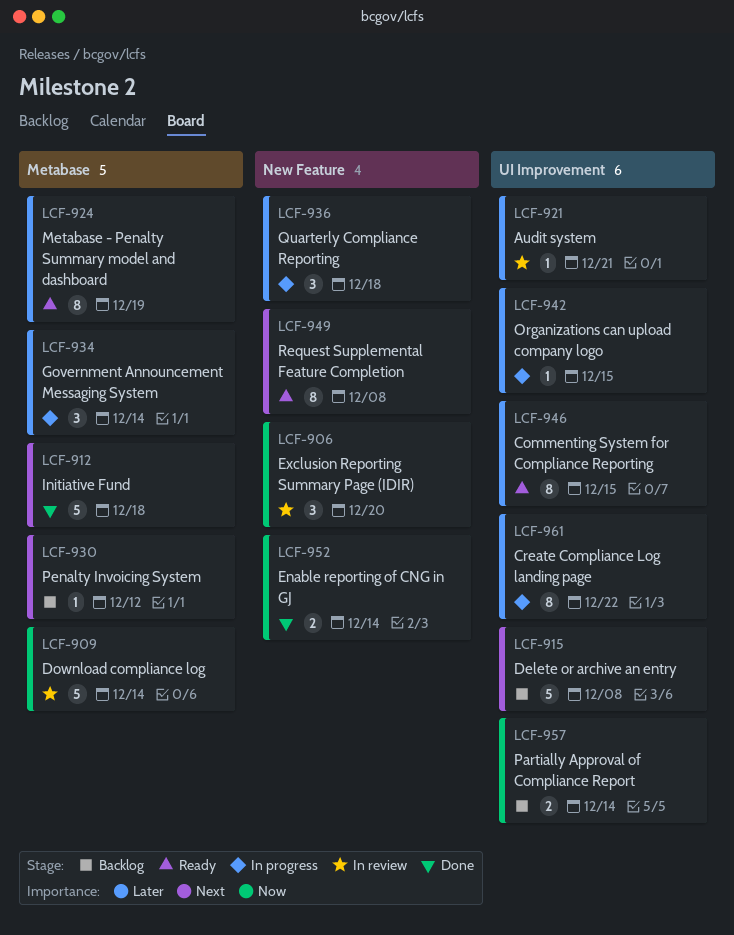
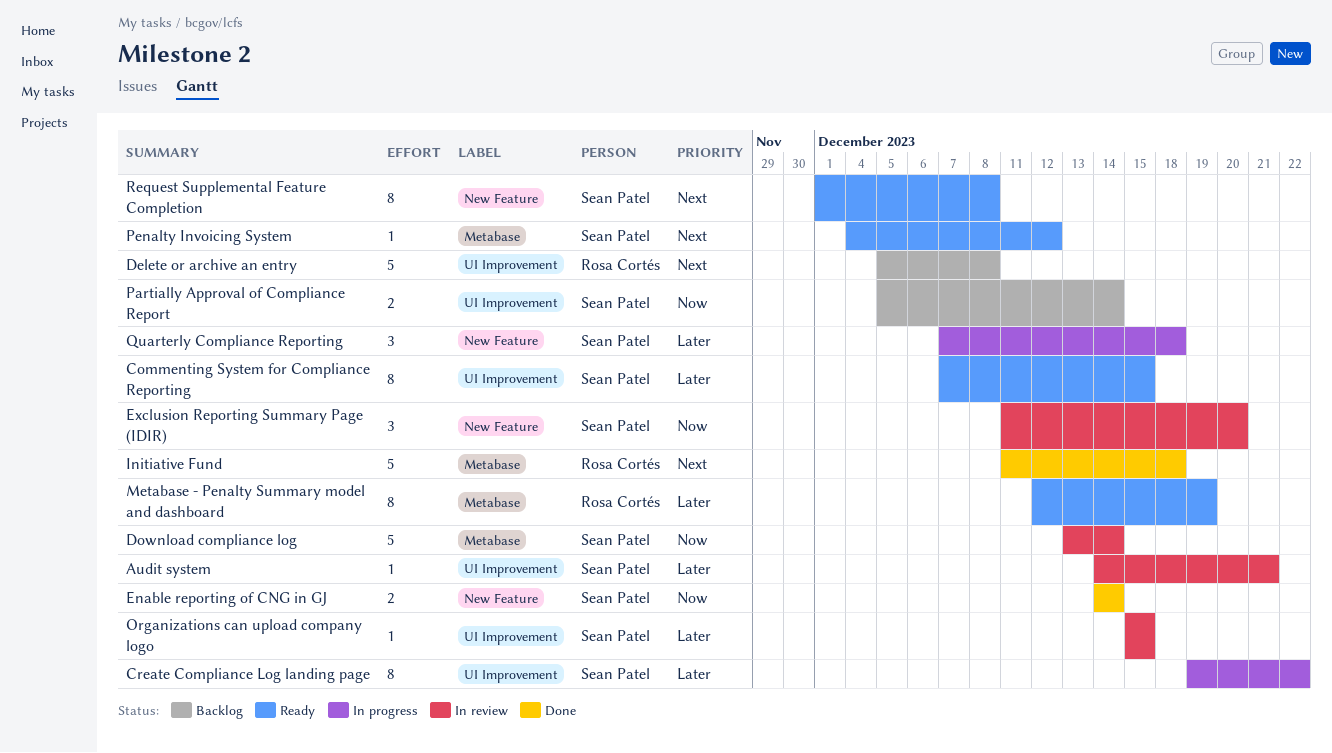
Government Announcement Messaging System: present -> none
Organizations can upload company logo, status: In progress -> In review
Penalty Invoicing System, status: Backlog -> Ready

